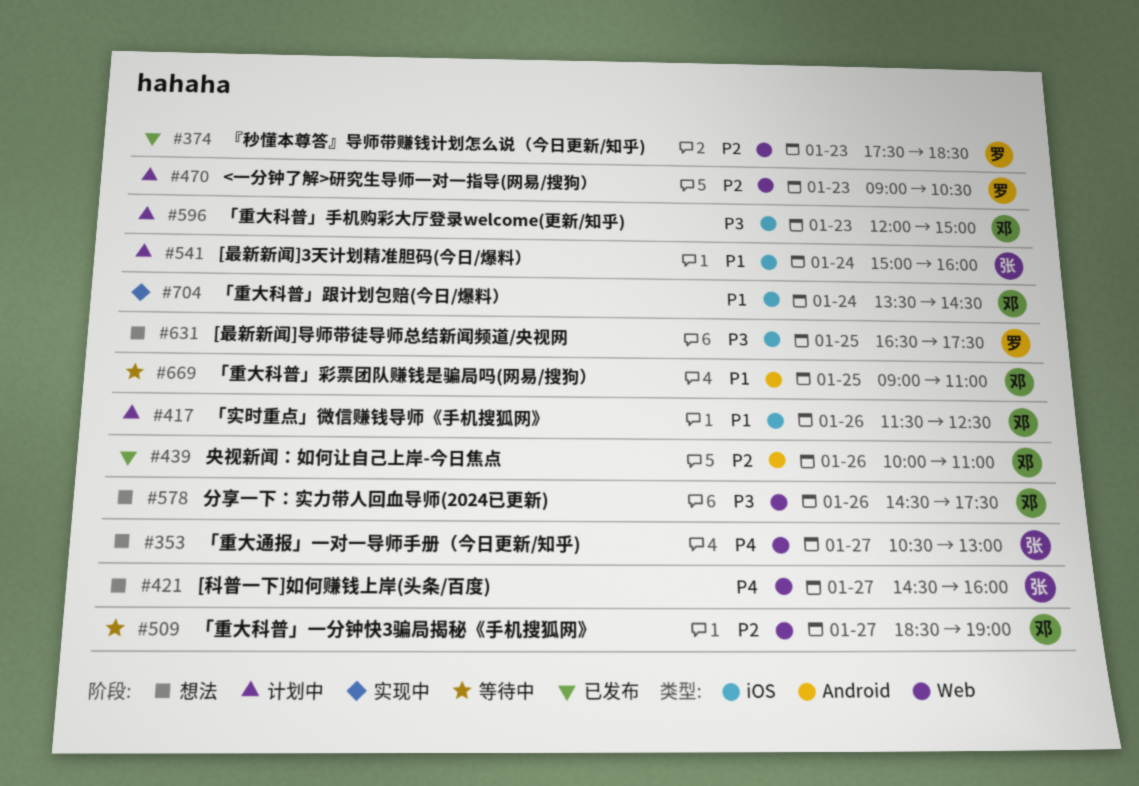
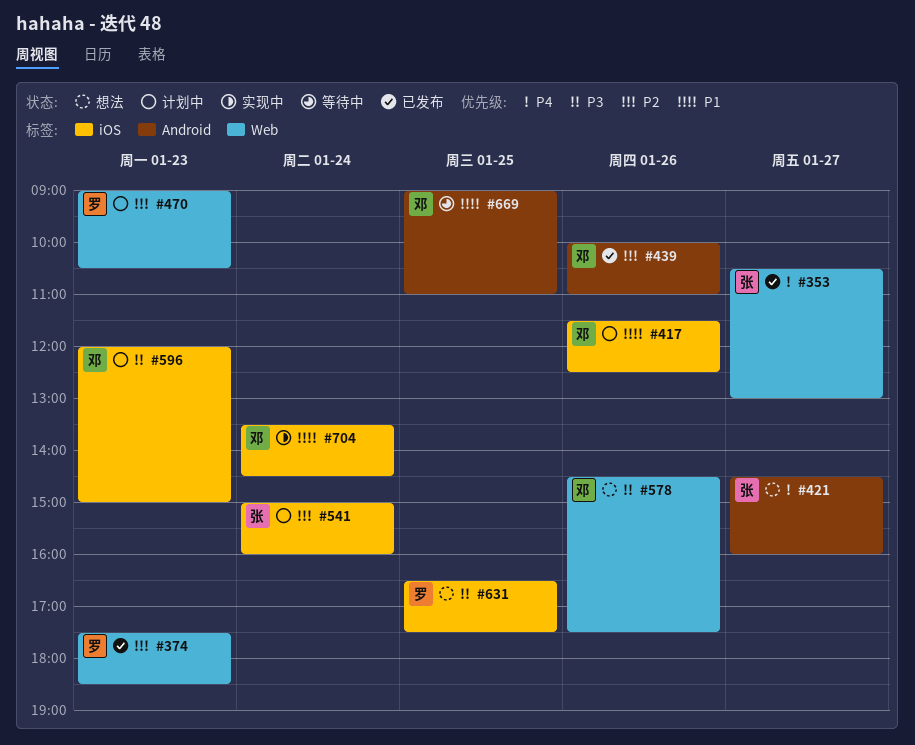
#353, status: 想法 -> 已发布
#421, label: Web -> Android
#509: present -> none
#541, priority: P1 -> P2

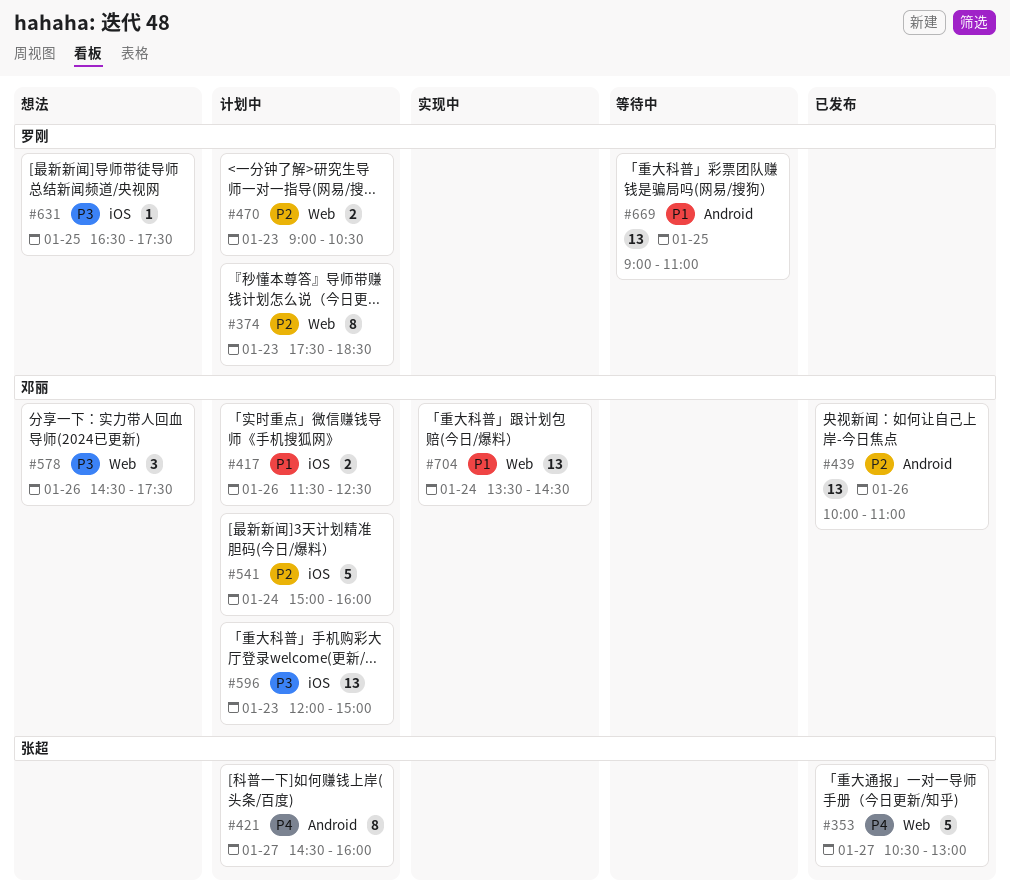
#374, status: 已发布 -> 计划中
#421, status: 想法 -> 计划中
#541, owner: 张超 -> 邓丽
#669, owner: 邓丽 -> 罗刚
#704, label: iOS -> Web

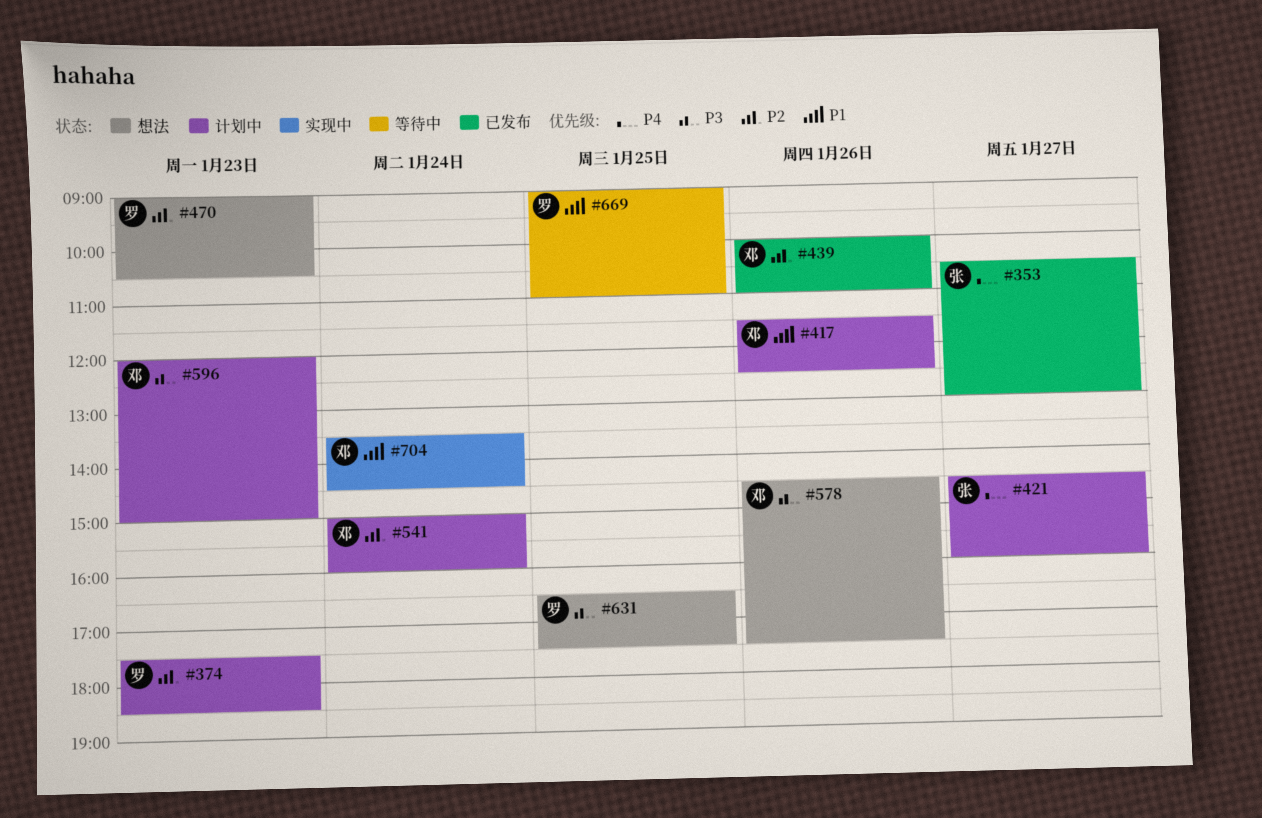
#470, status: 计划中 -> 想法

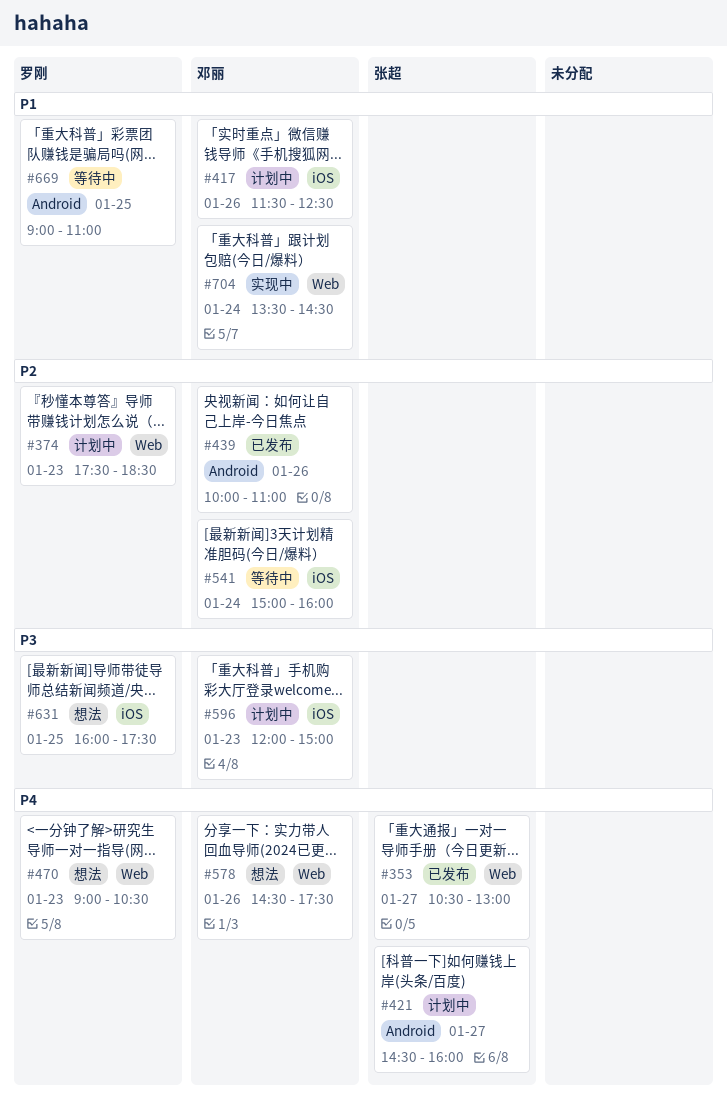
#470, priority: P2 -> P4
#541, status: 计划中 -> 等待中
#578, priority: P3 -> P4
#631, begins: 16:30 -> 16:00

